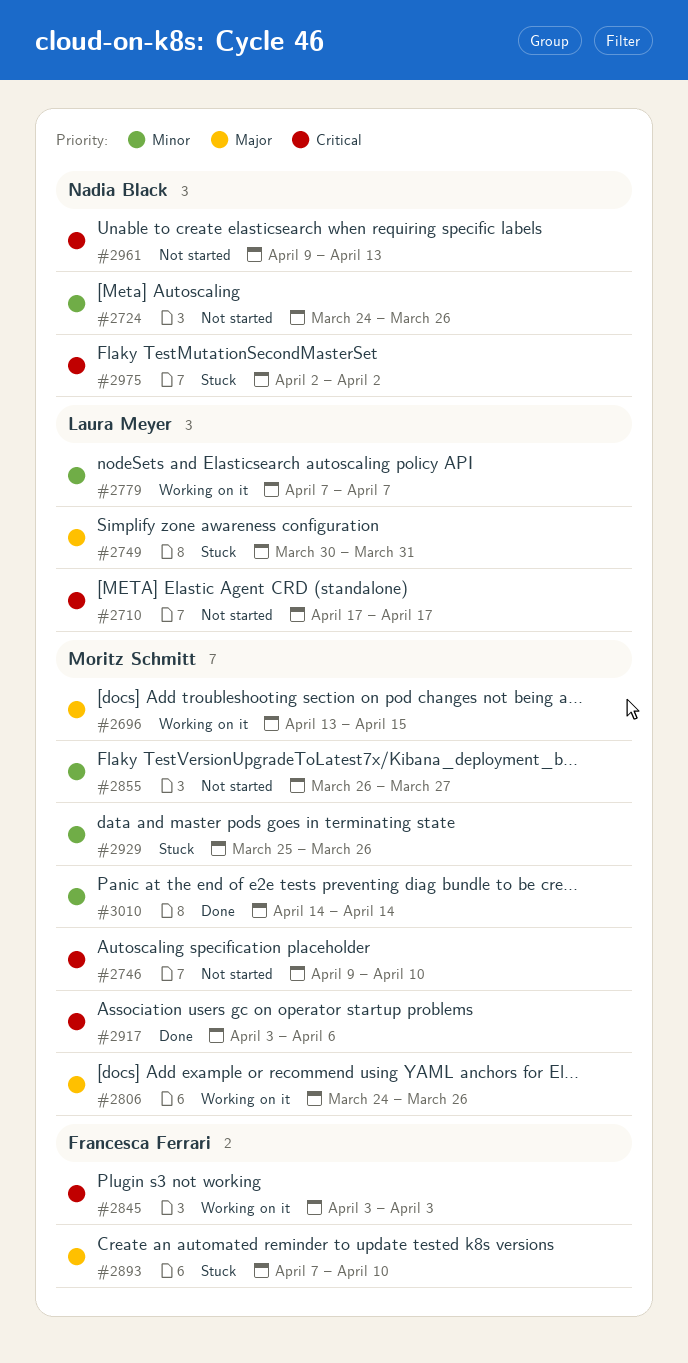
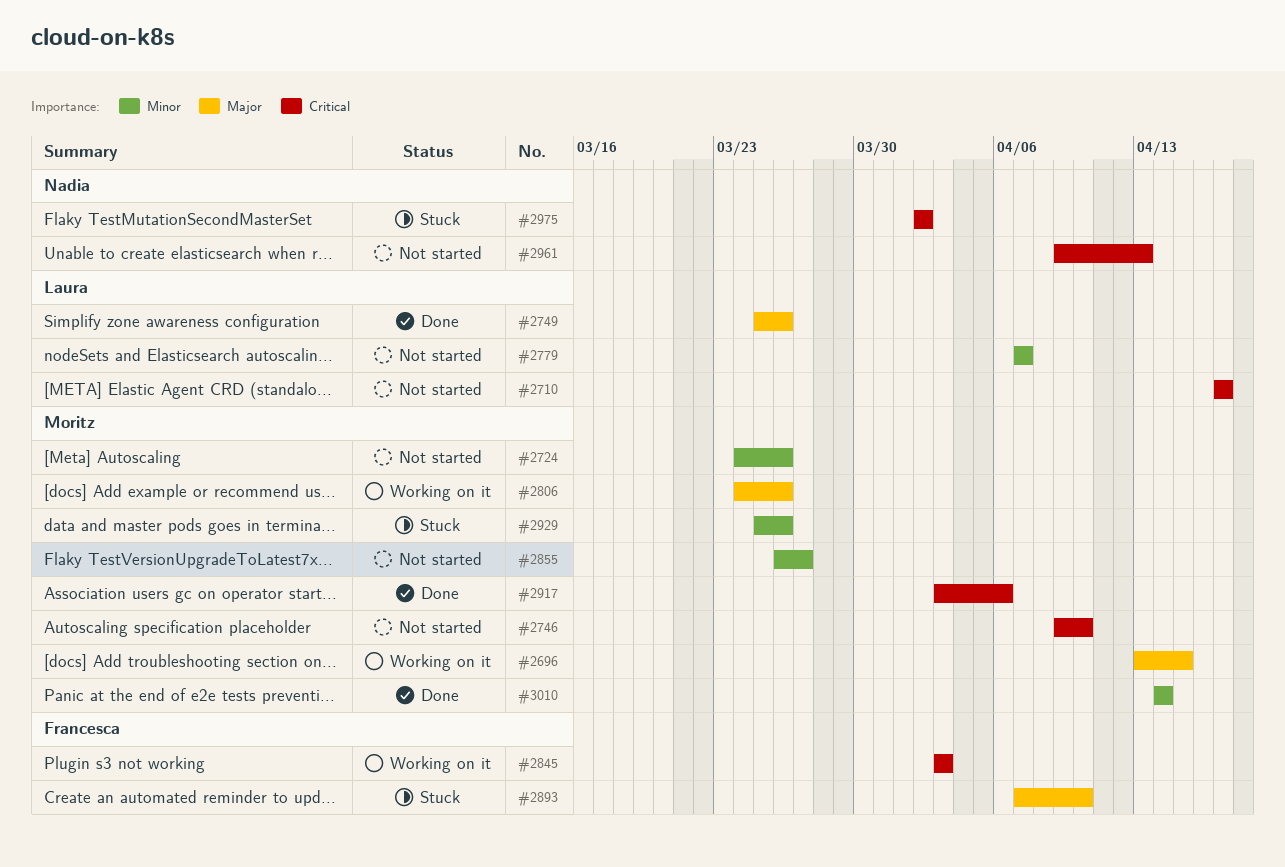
#2724, owner: Nadia Black -> Moritz Schmitt
#2749, status: Stuck -> Done
#2749, start: Mar 30 -> Mar 25
#2749, due: Mar 31 -> Mar 26
#2779, status: Working on it -> Not started

